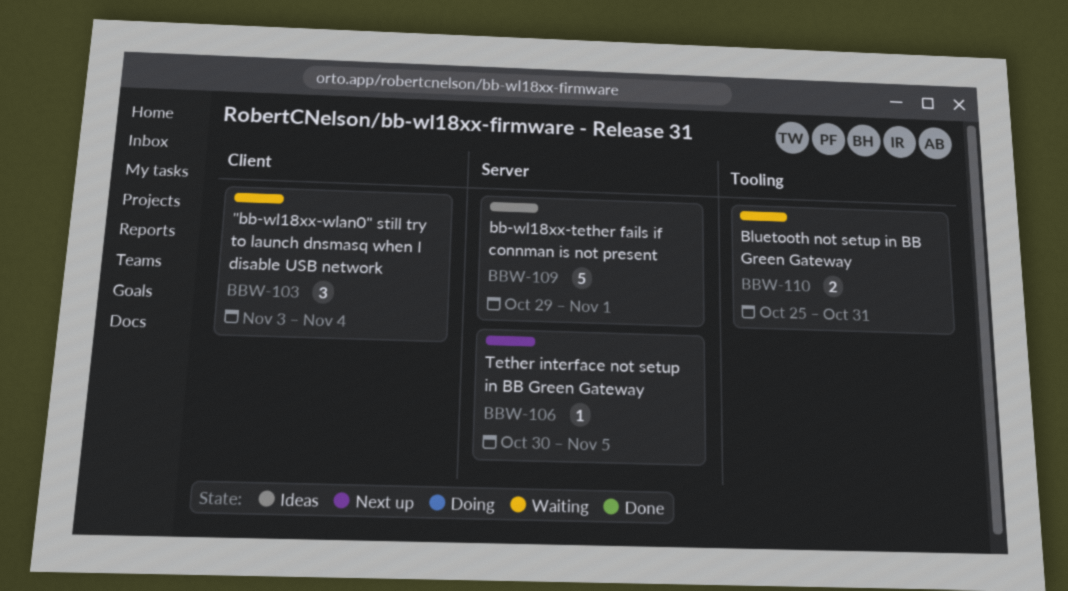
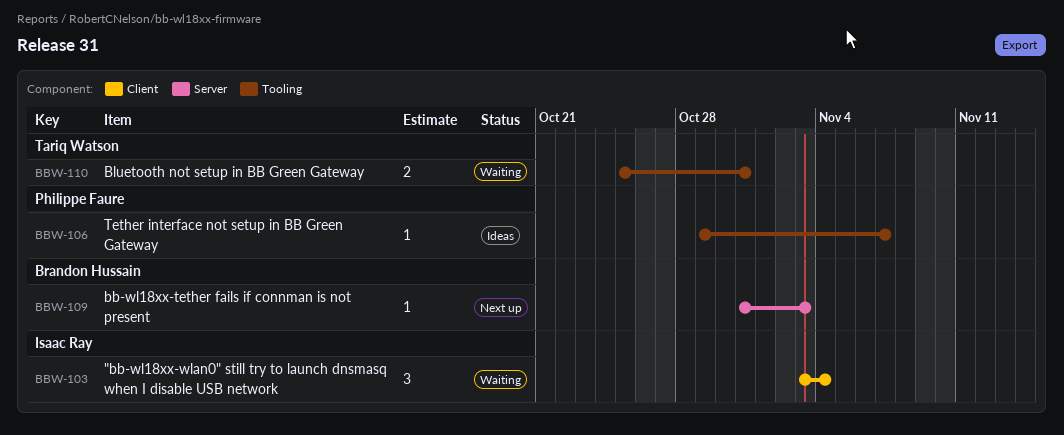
BBW-106, status: Next up -> Ideas
BBW-106, label: Server -> Tooling
BBW-106, start: Oct 30 -> Oct 29
BBW-106, due: Nov 5 -> Nov 7
BBW-109, status: Ideas -> Next up
BBW-109, estimate: 5 -> 1
BBW-109, start: Oct 29 -> Oct 31
BBW-109, due: Nov 1 -> Nov 3

